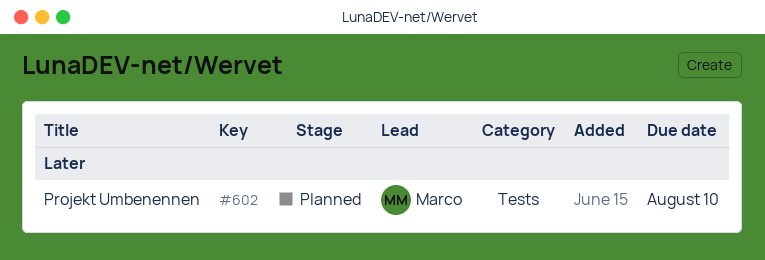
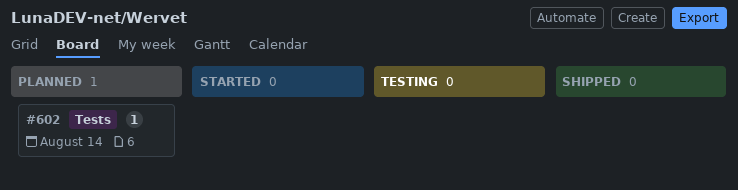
#602, due: Aug 10 -> Aug 14

